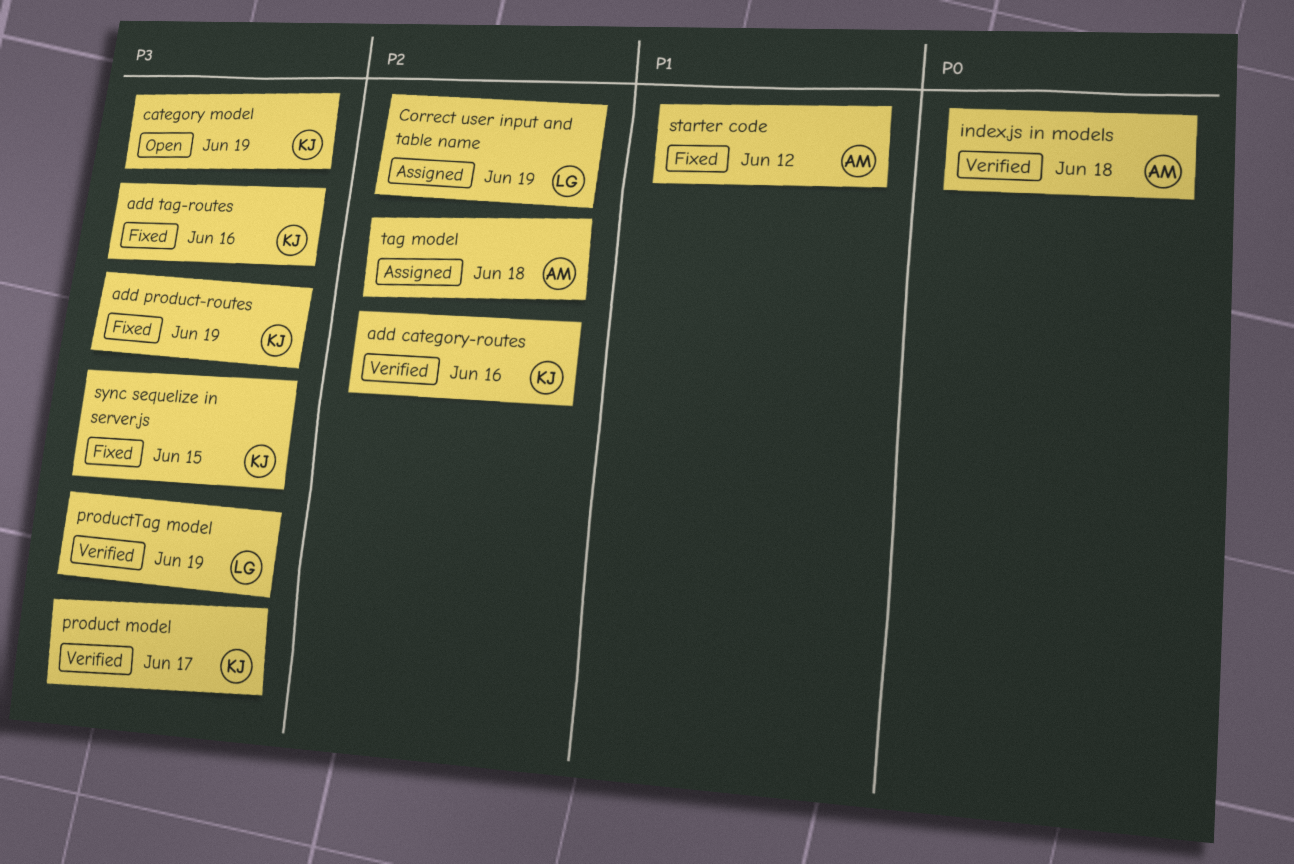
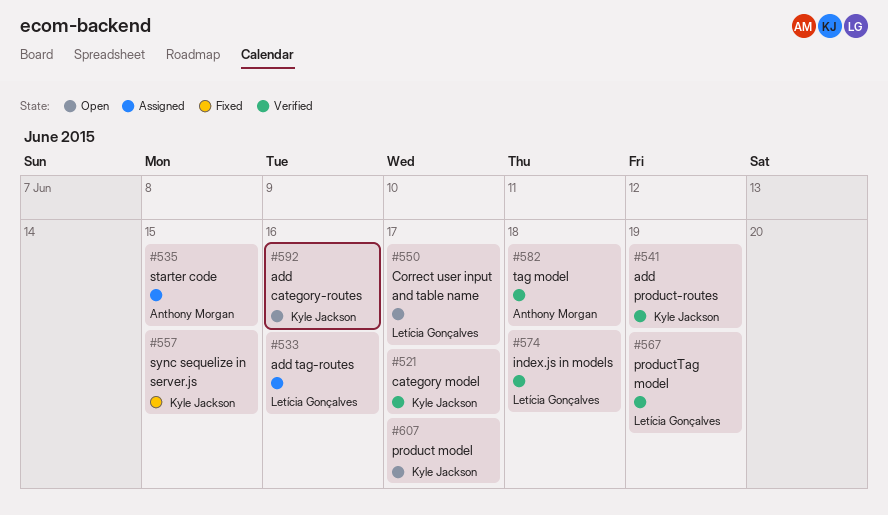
add category-routes, status: Verified -> Open
add product-routes, status: Fixed -> Verified
add tag-routes, status: Fixed -> Assigned
add tag-routes, owner: Kyle Jackson -> Letícia Gonçalves
category model, status: Open -> Verified
category model, due: Jun 19 -> Jun 17
Correct user input and table name, status: Assigned -> Open
Correct user input and table name, due: Jun 19 -> Jun 17
index.js in models, owner: Anthony Morgan -> Letícia Gonçalves
product model, status: Verified -> Open
starter code, status: Fixed -> Assigned
starter code, due: Jun 12 -> Jun 15
tag model, status: Assigned -> Verified

